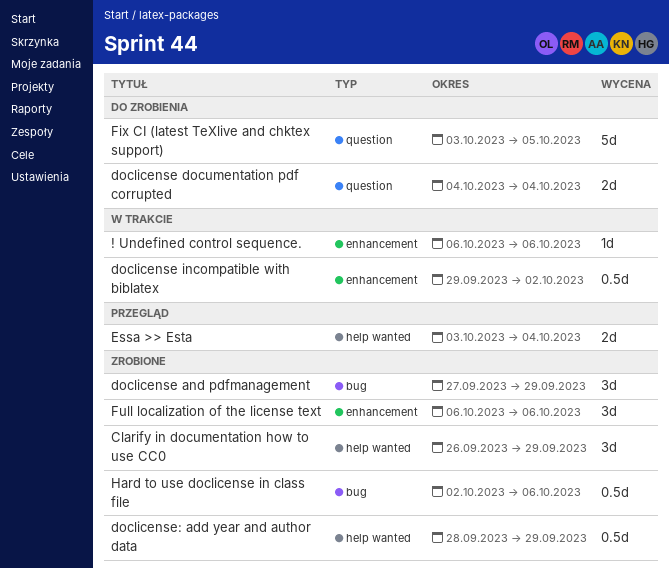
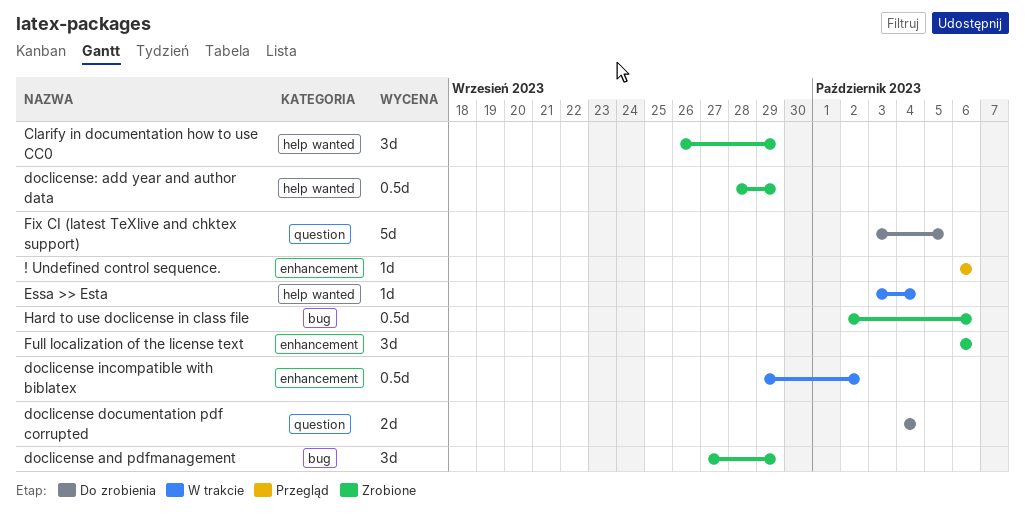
! Undefined control sequence., status: W trakcie -> Przegląd
Essa >> Esta, status: Przegląd -> W trakcie
Essa >> Esta, estimate: 2d -> 1d

